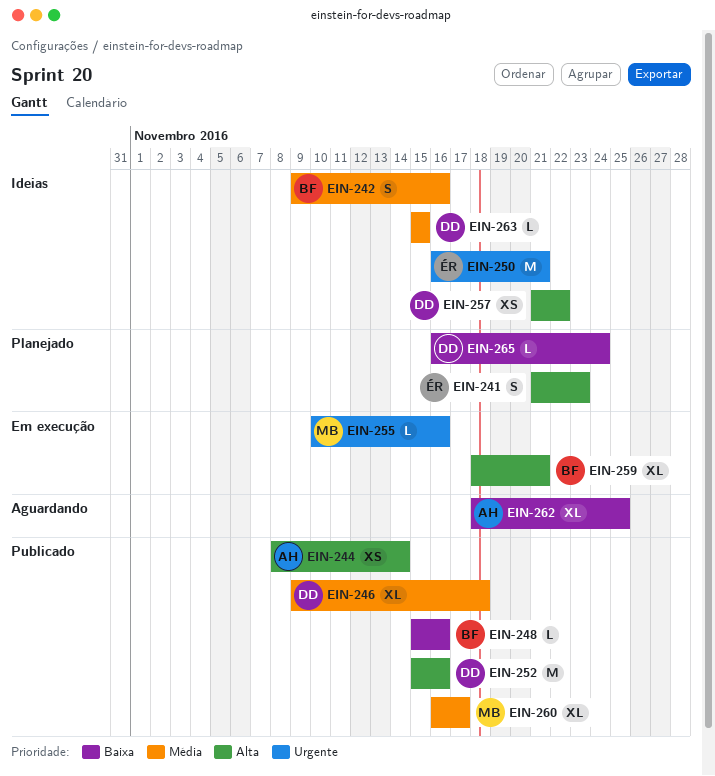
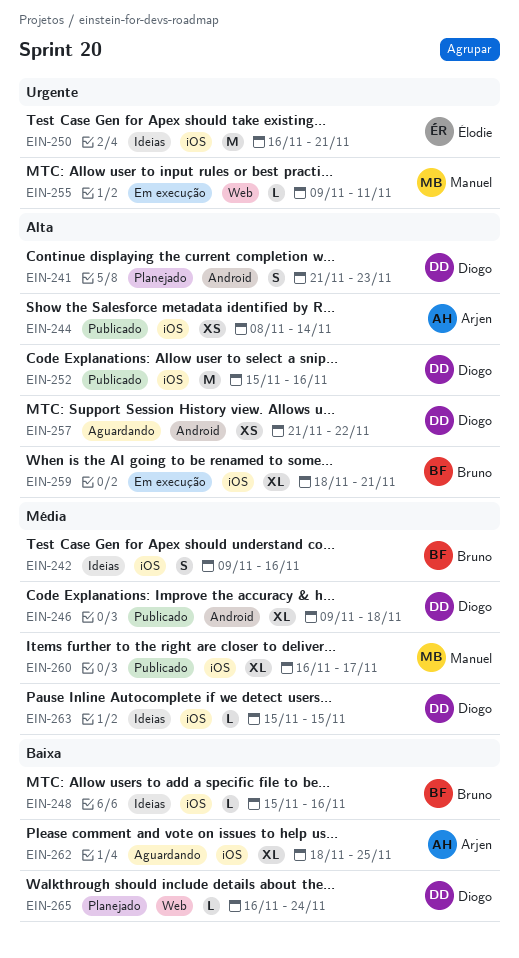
EIN-241, owner: Élodie -> Diogo
EIN-248, status: Publicado -> Ideias
EIN-255, start: Nov 10 -> Nov 9
EIN-255, due: Nov 16 -> Nov 11
EIN-257, status: Ideias -> Aguardando

